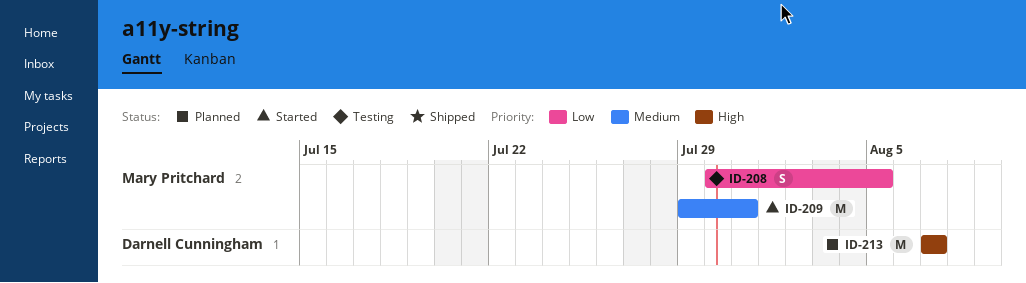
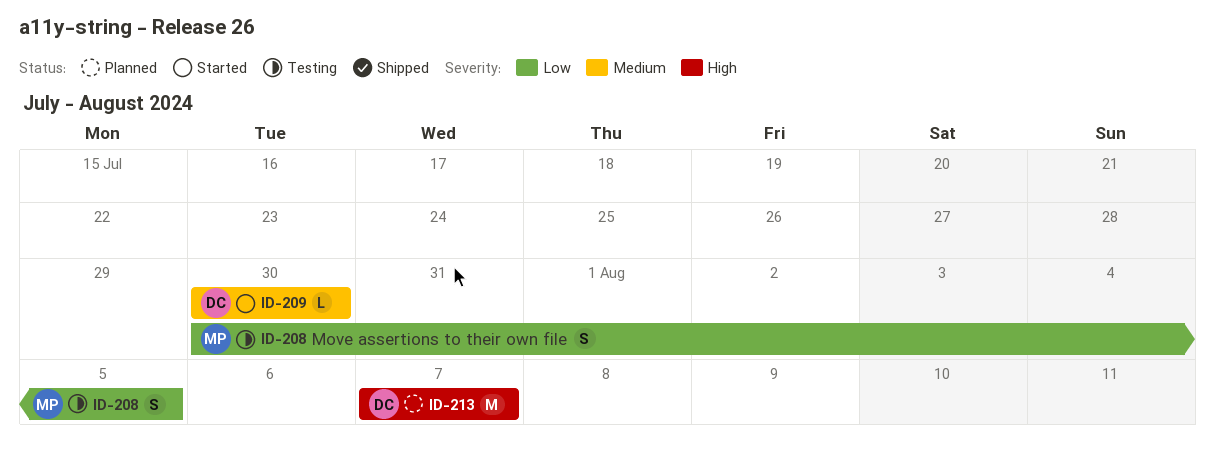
ID-209, owner: Mary Pritchard -> Darnell Cunningham
ID-209, estimate: M -> L
ID-209, start: Jul 29 -> Jul 30
ID-209, due: Jul 31 -> Jul 30

